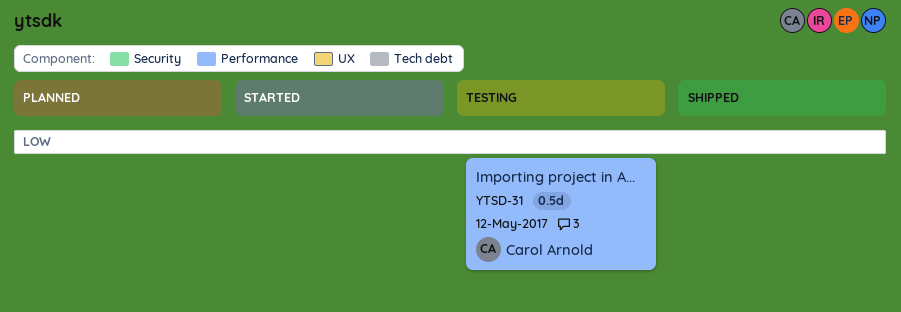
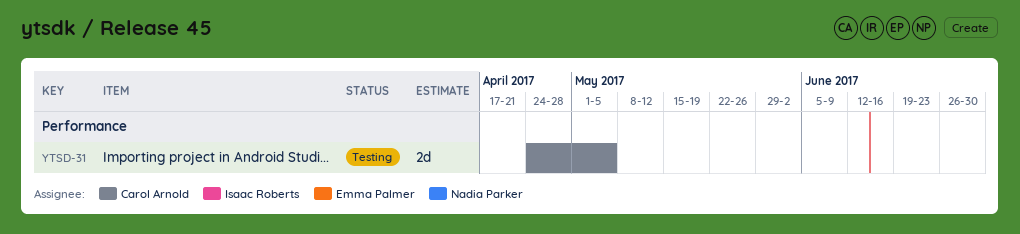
YTSD-31, estimate: 0.5d -> 2d
YTSD-31, due: May 12 -> May 5

